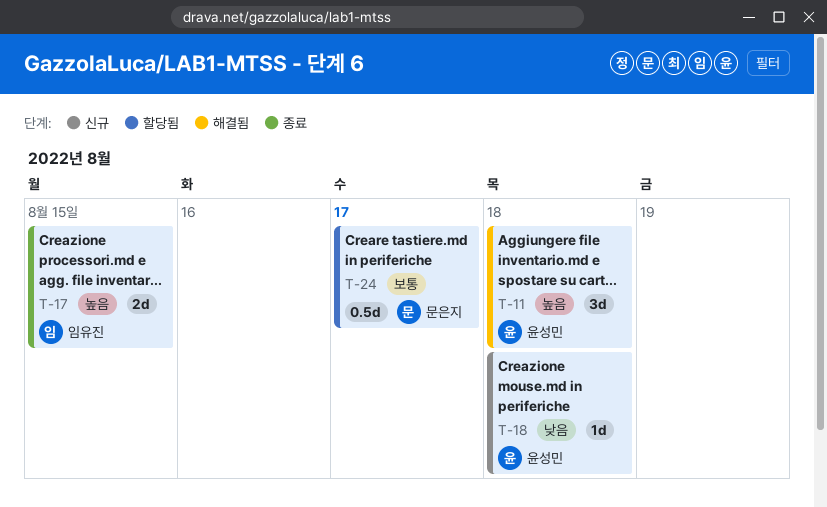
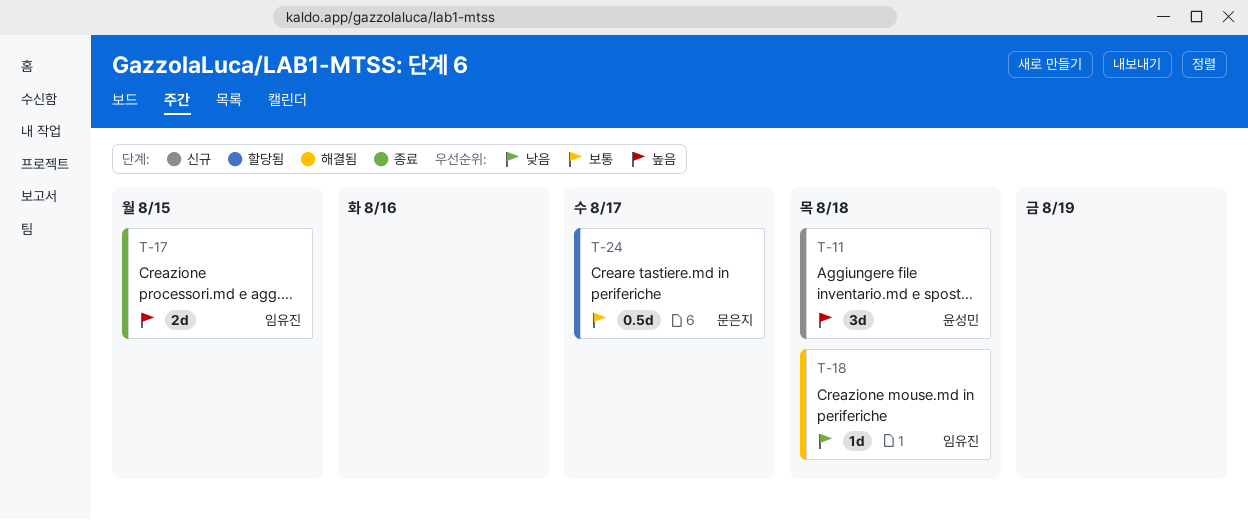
T-11, status: 해결됨 -> 신규
T-18, status: 신규 -> 해결됨
T-18, owner: 윤성민 -> 임유진

